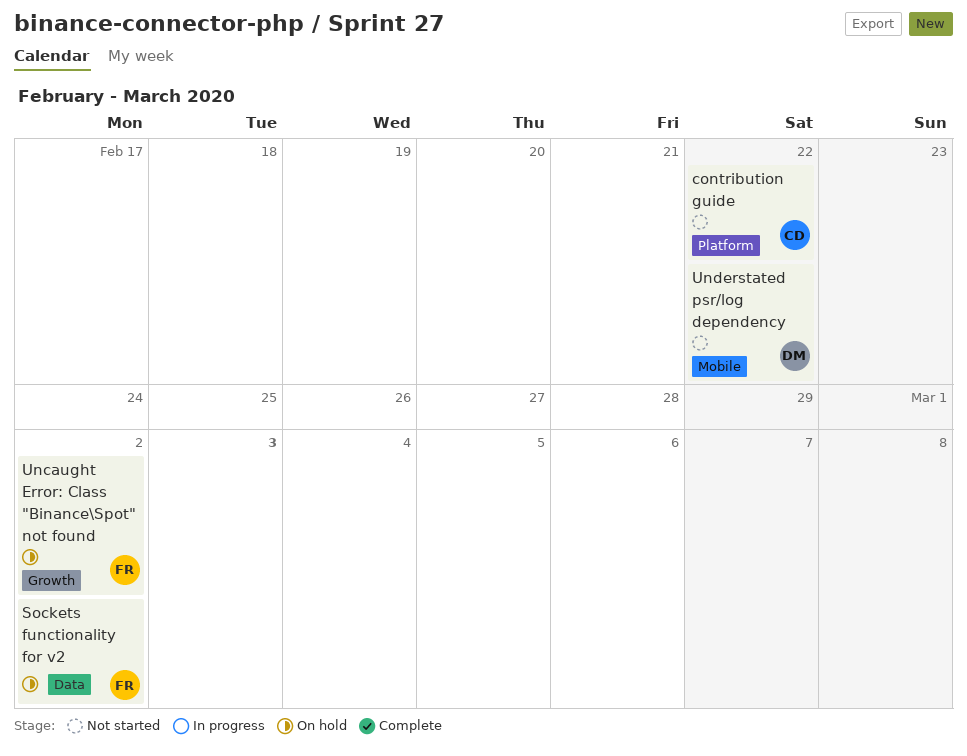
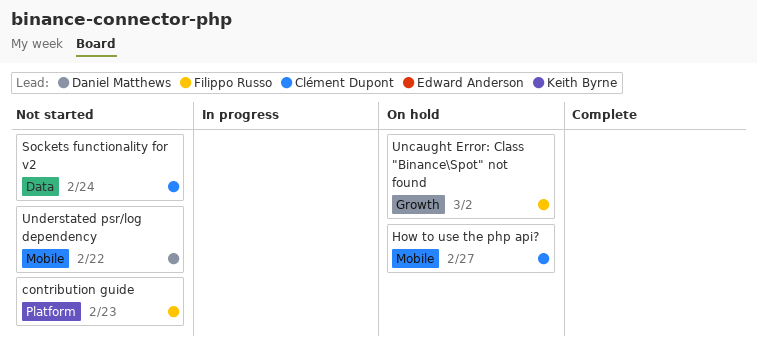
contribution guide, owner: Clément Dupont -> Filippo Russo
contribution guide, due: Feb 22 -> Feb 23
How to use the php api?: none -> present
Sockets functionality for v2, status: On hold -> Not started
Sockets functionality for v2, owner: Filippo Russo -> Clément Dupont
Sockets functionality for v2, due: Mar 2 -> Feb 24

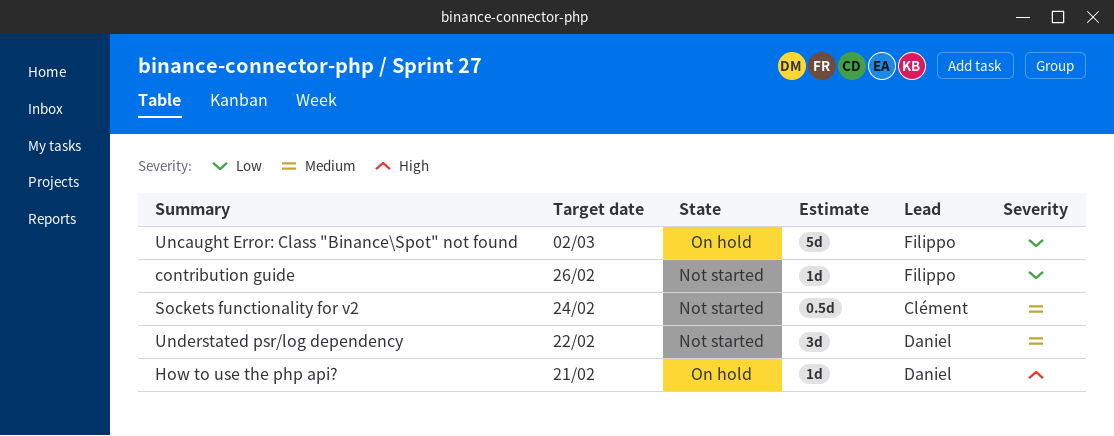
contribution guide, due: Feb 23 -> Feb 26
How to use the php api?, owner: Clément Dupont -> Daniel Matthews
How to use the php api?, due: Feb 27 -> Feb 21

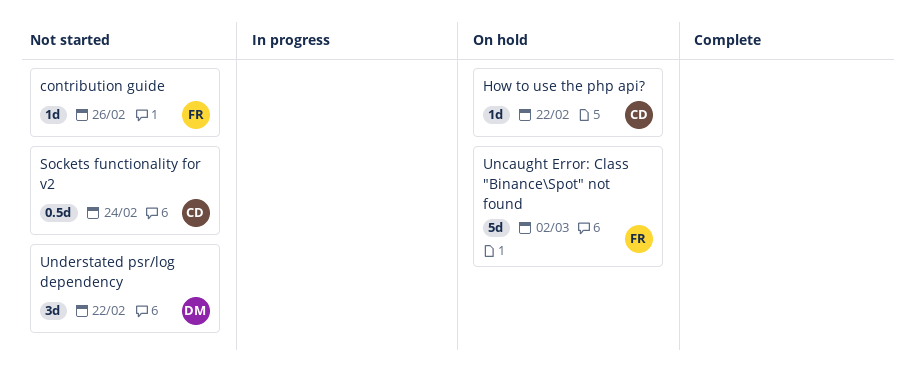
How to use the php api?, owner: Daniel -> Clément
How to use the php api?, due: Feb 21 -> Feb 22

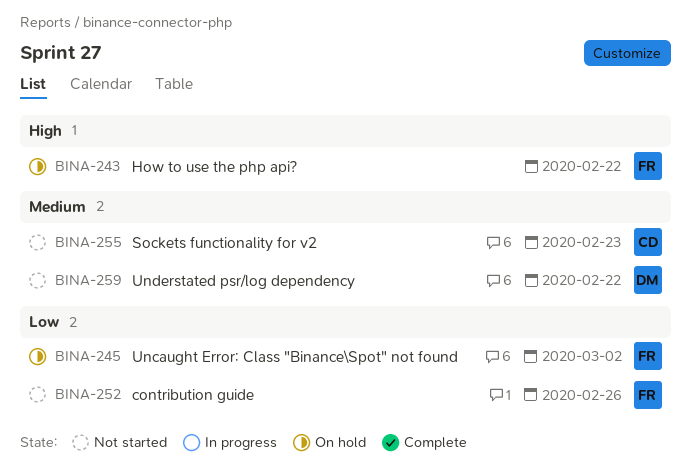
How to use the php api?, owner: CD -> FR
Sockets functionality for v2, due: Feb 24 -> Feb 23

